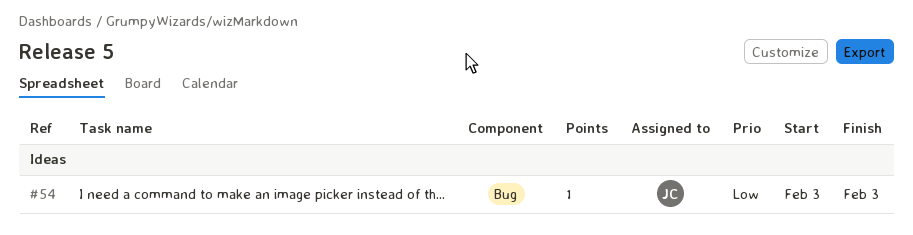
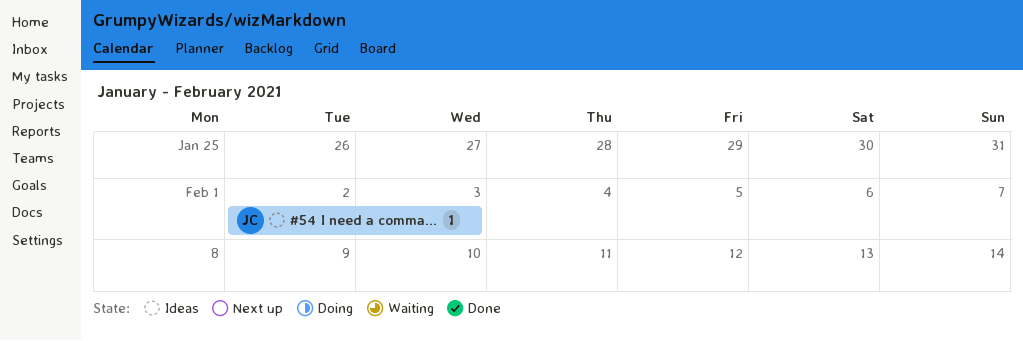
#54, start: Feb 3 -> Feb 2

